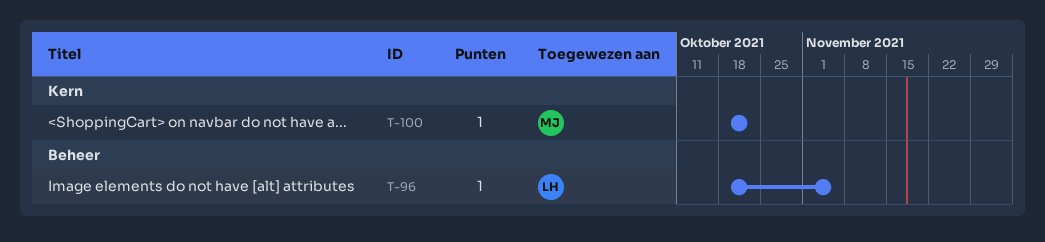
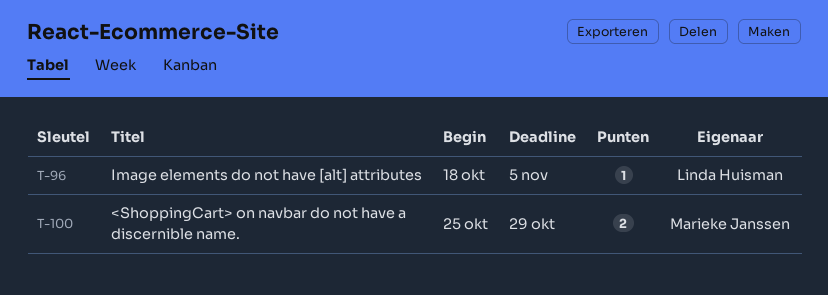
T-100, estimate: 1 -> 2
T-100, start: Oct 18 -> Oct 25
T-100, due: Oct 22 -> Oct 29

